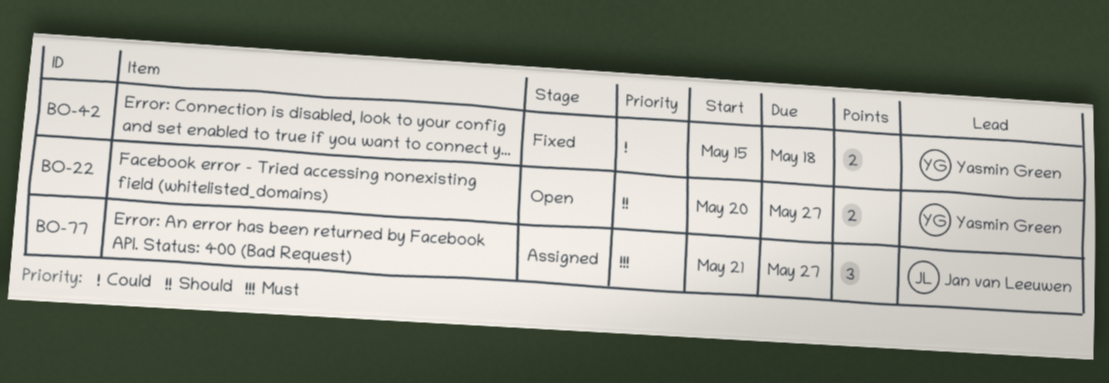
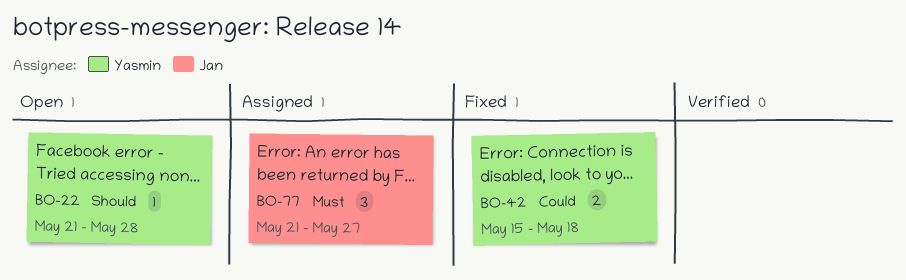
BO-22, estimate: 2 -> 1
BO-22, start: May 20 -> May 21
BO-22, due: May 27 -> May 28

